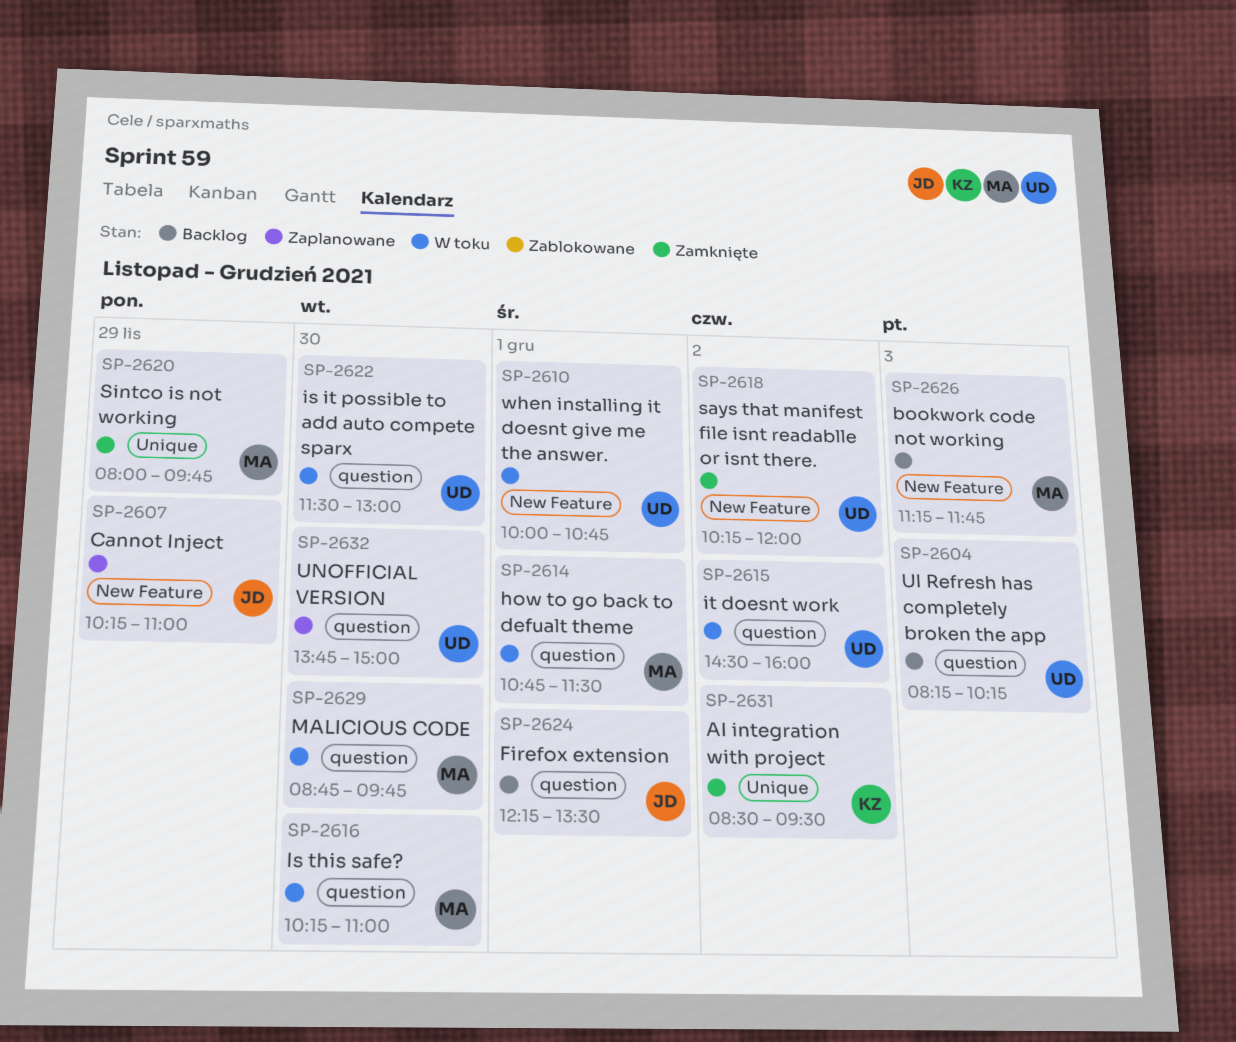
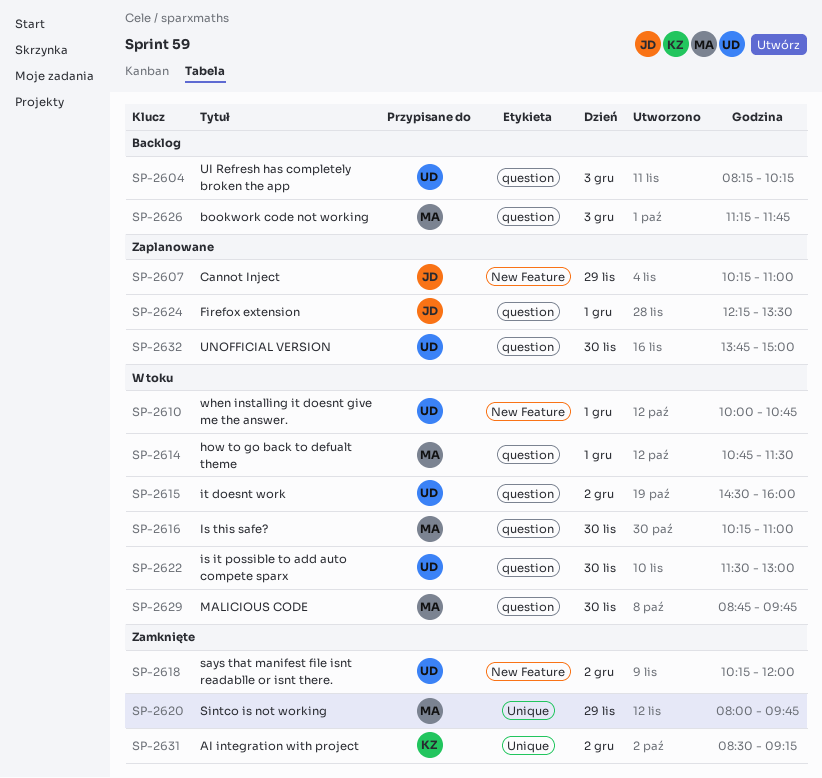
SP-2624, status: Backlog -> Zaplanowane
SP-2626, label: New Feature -> question
SP-2631, ends: 09:30 -> 09:15

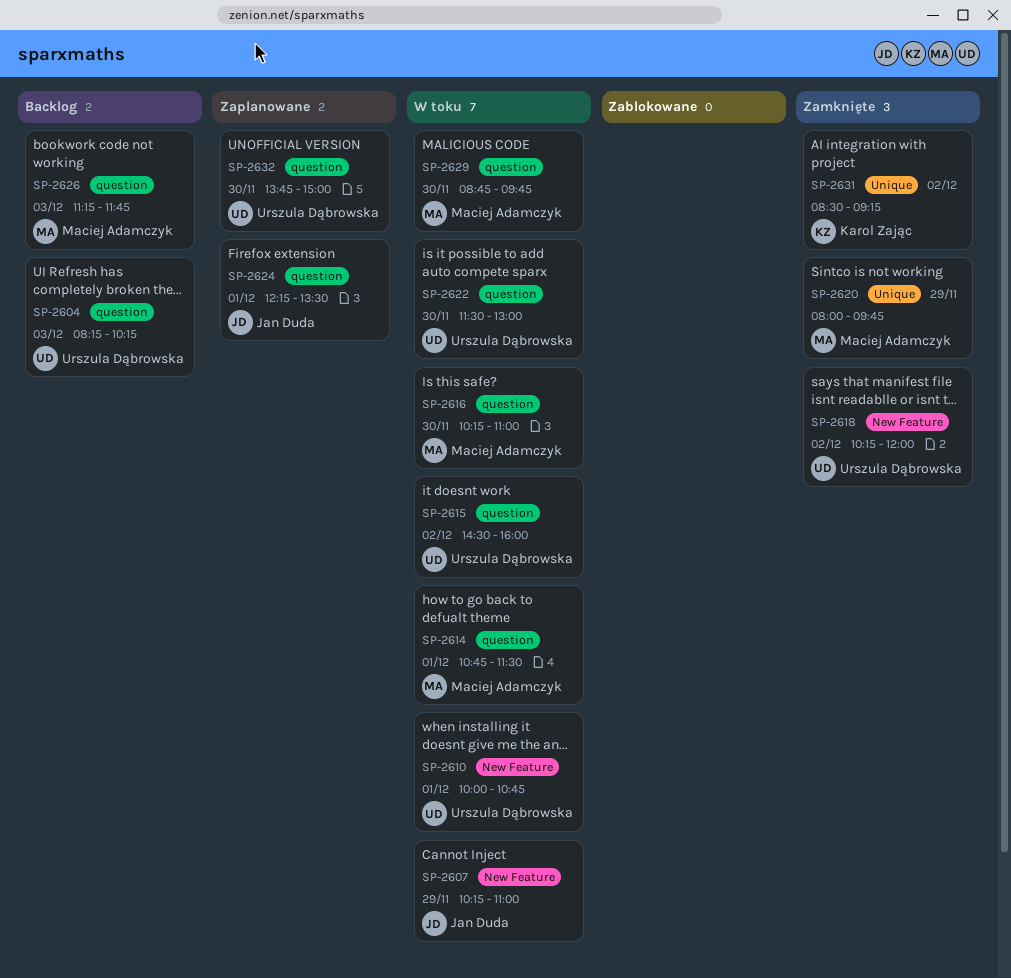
SP-2607, status: Zaplanowane -> W toku

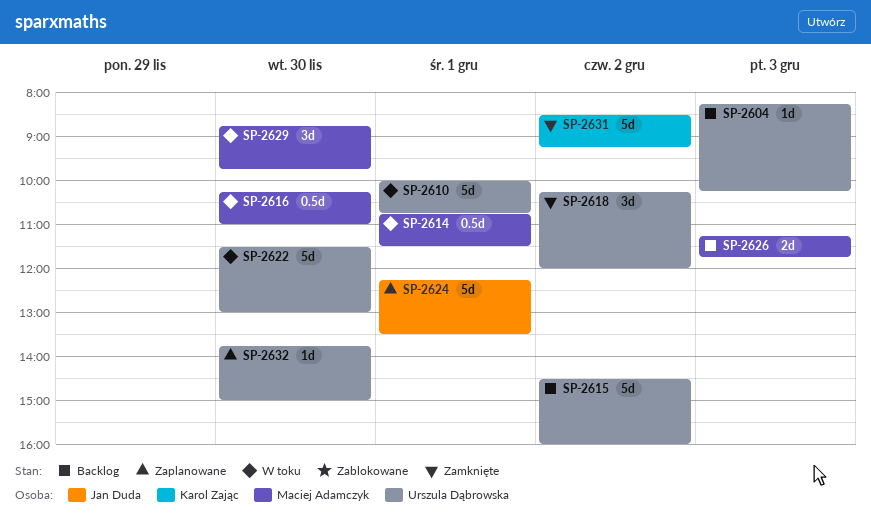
SP-2607: present -> none
SP-2615, status: W toku -> Backlog
SP-2620: present -> none

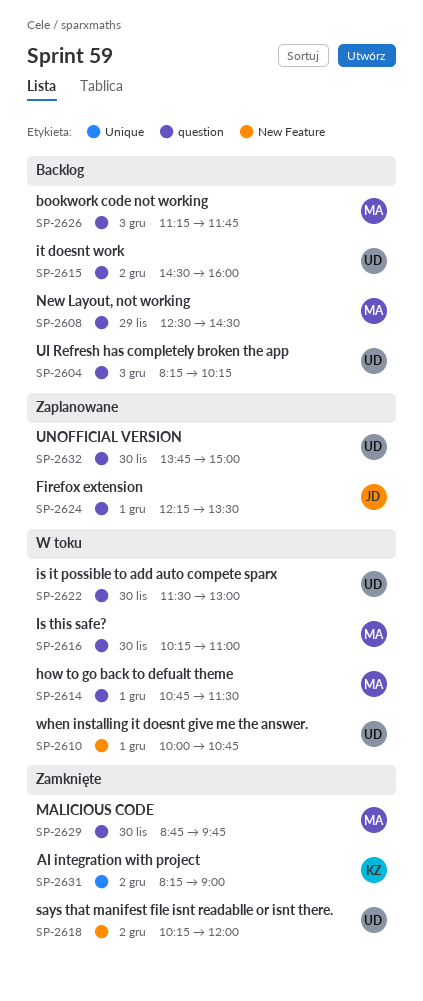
SP-2608: none -> present
SP-2629, status: W toku -> Zamknięte
SP-2631, begins: 08:30 -> 08:15
SP-2631, ends: 09:15 -> 09:00

